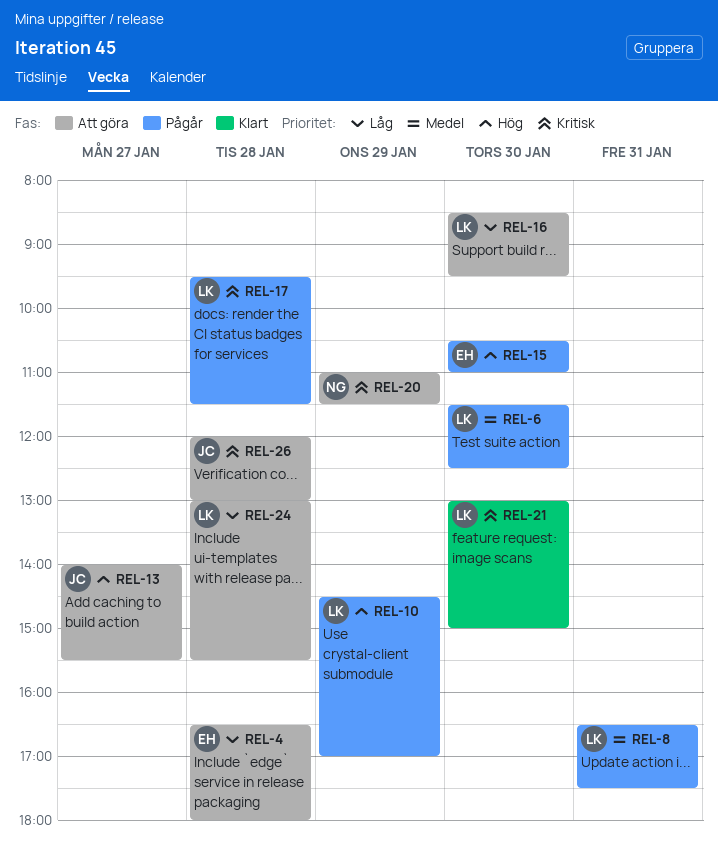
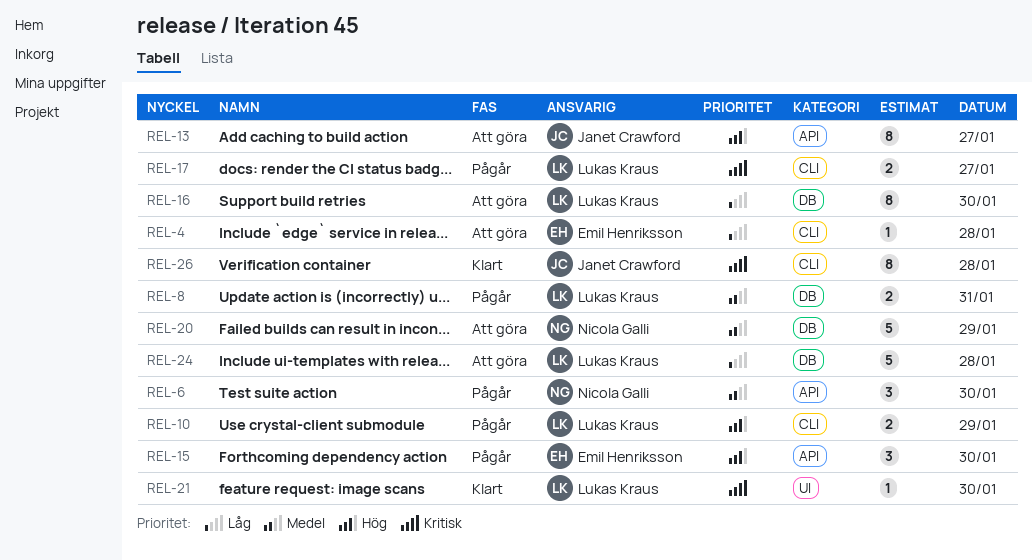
REL-6, owner: Lukas Kraus -> Nicola Galli
REL-17, day: Jan 28 -> Jan 27
REL-20, priority: Kritisk -> Medel
REL-26, status: Att göra -> Klart

